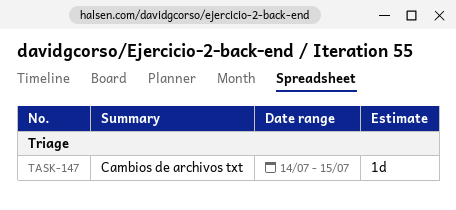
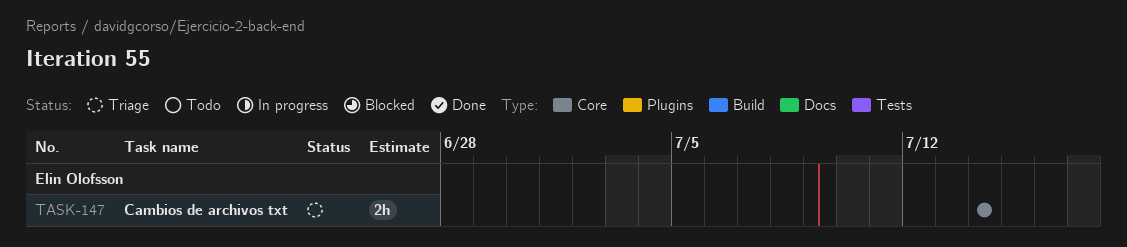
TASK-147, estimate: 1d -> 2h
TASK-147, due: Jul 15 -> Jul 14

